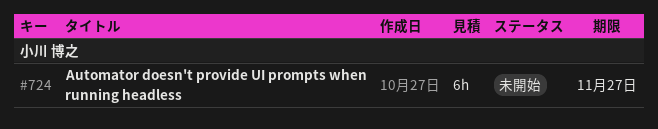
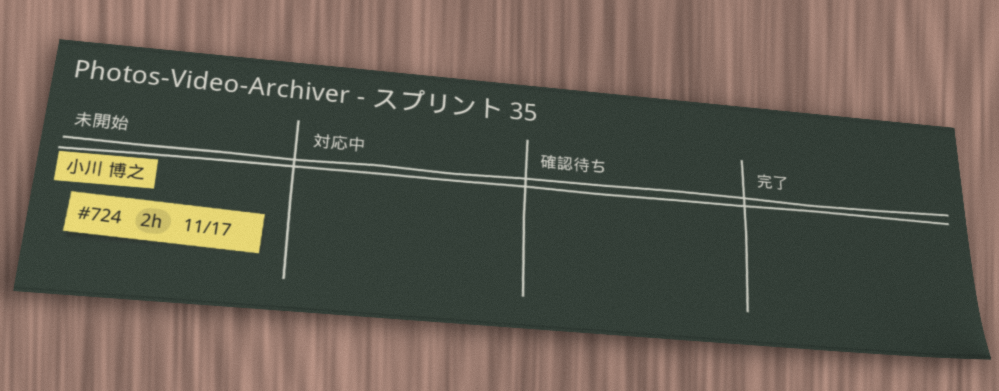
#724, estimate: 6h -> 2h
#724, due: Nov 27 -> Nov 17

